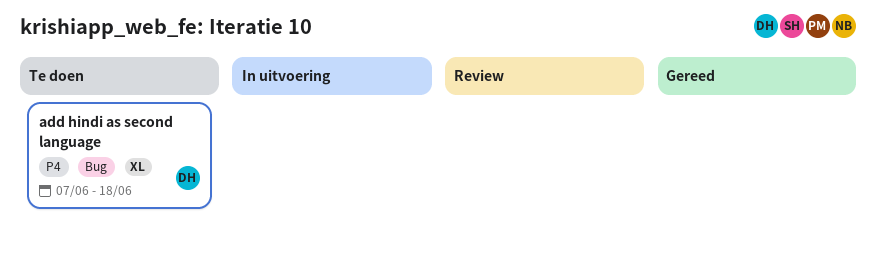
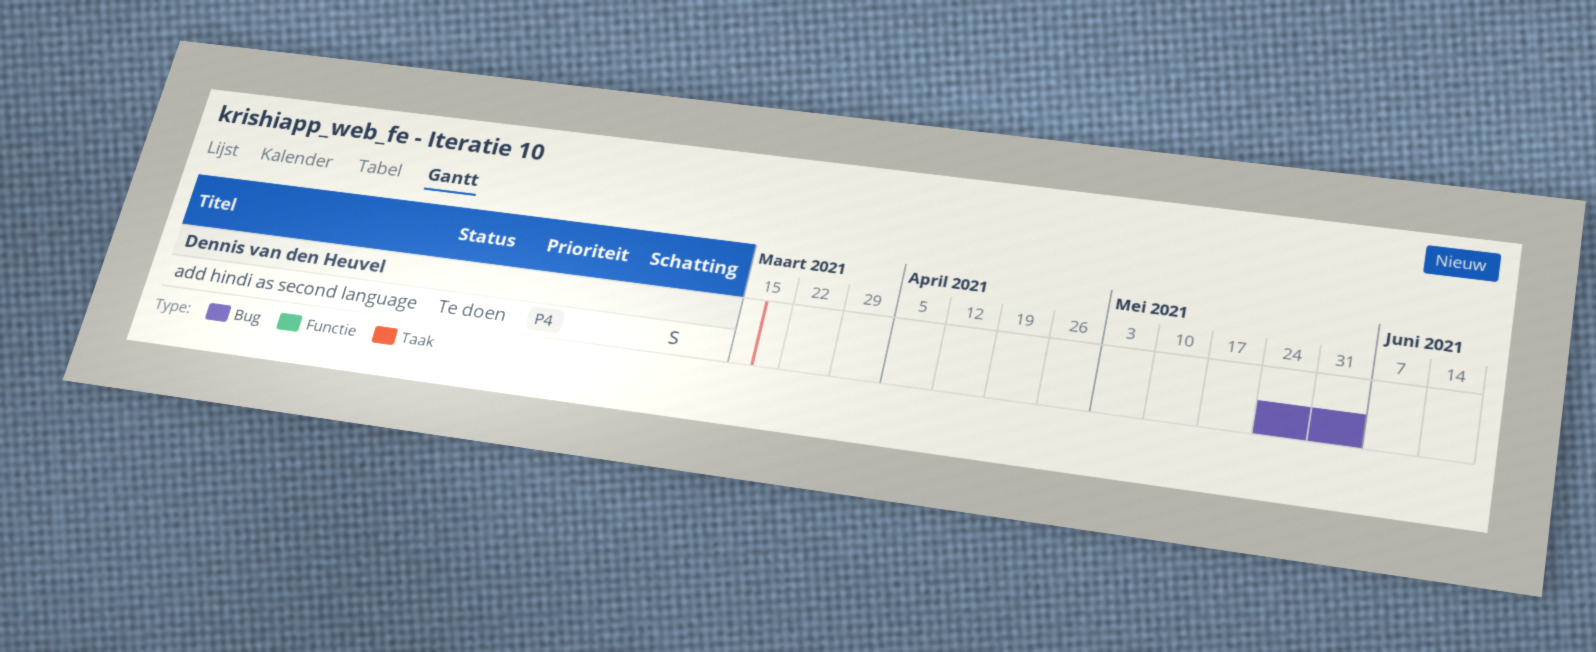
add hindi as second language, estimate: XL -> S
add hindi as second language, start: Jun 7 -> May 24
add hindi as second language, due: Jun 18 -> Jun 4

